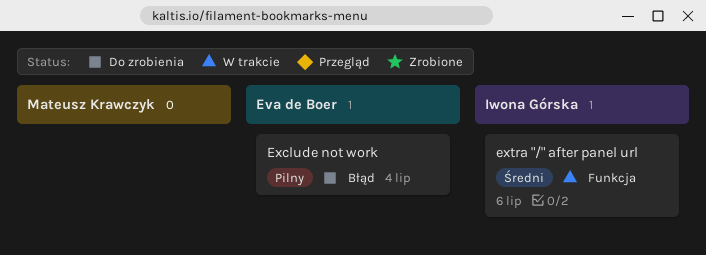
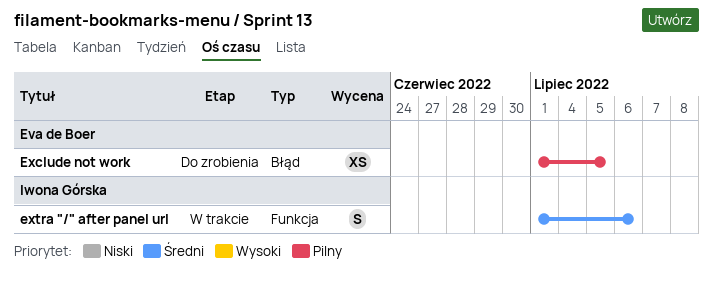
Exclude not work, due: Jul 4 -> Jul 5

